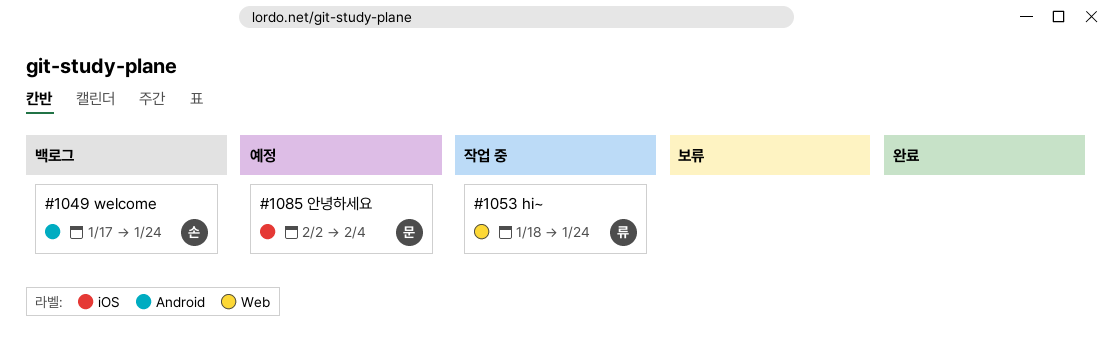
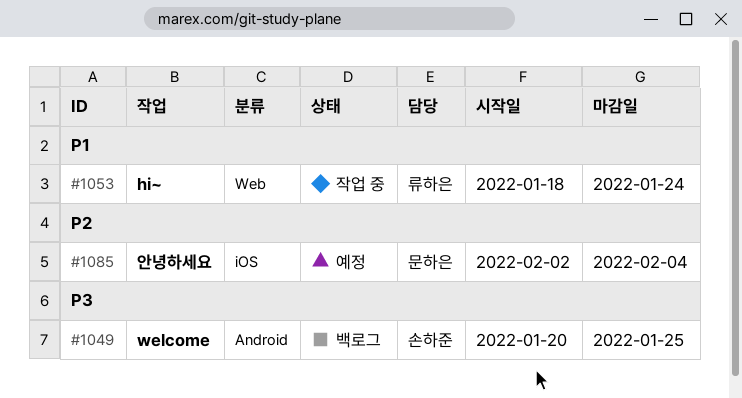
#1049, start: Jan 17 -> Jan 20
#1049, due: Jan 24 -> Jan 25

